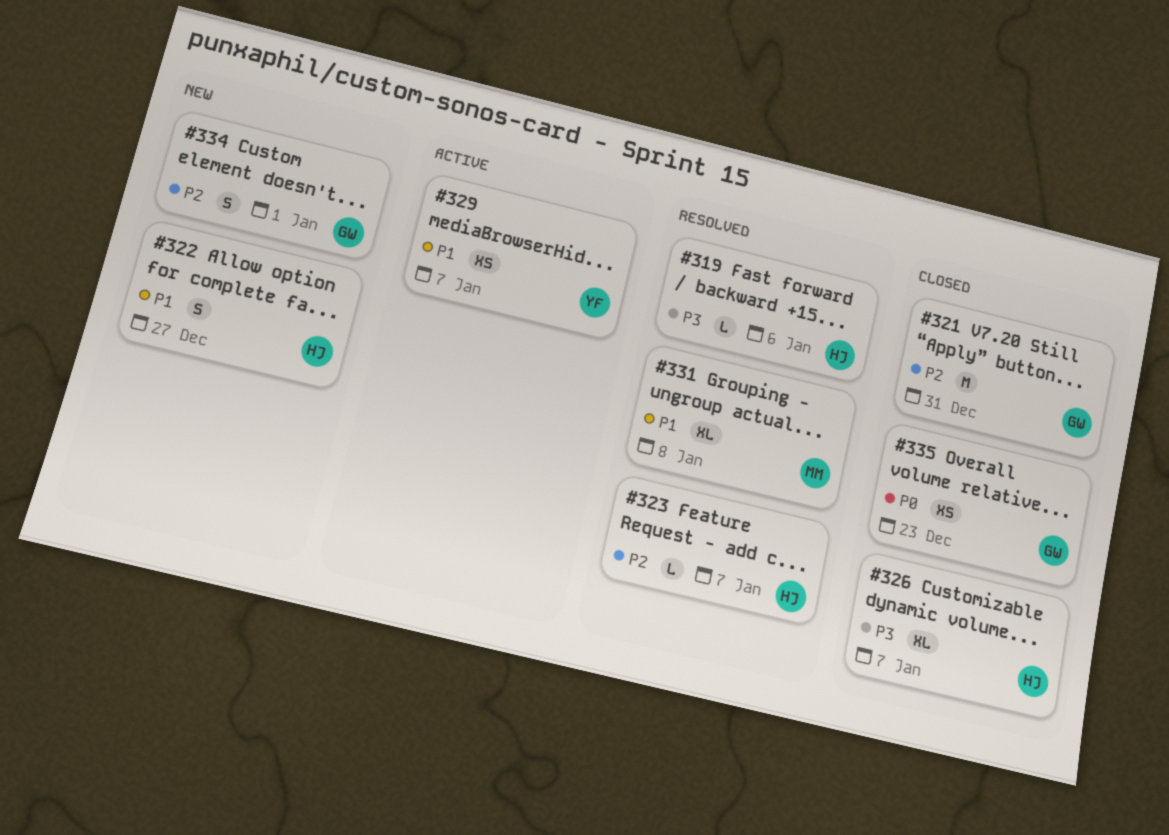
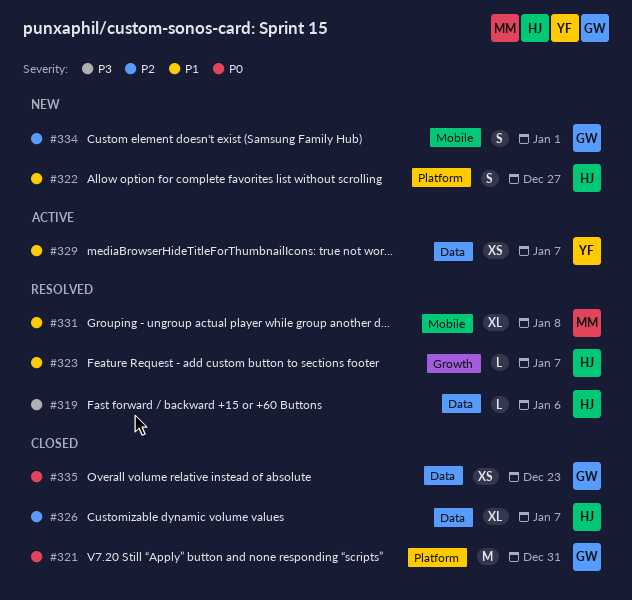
#321, priority: P2 -> P0
#323, priority: P2 -> P1
#326, priority: P3 -> P2

